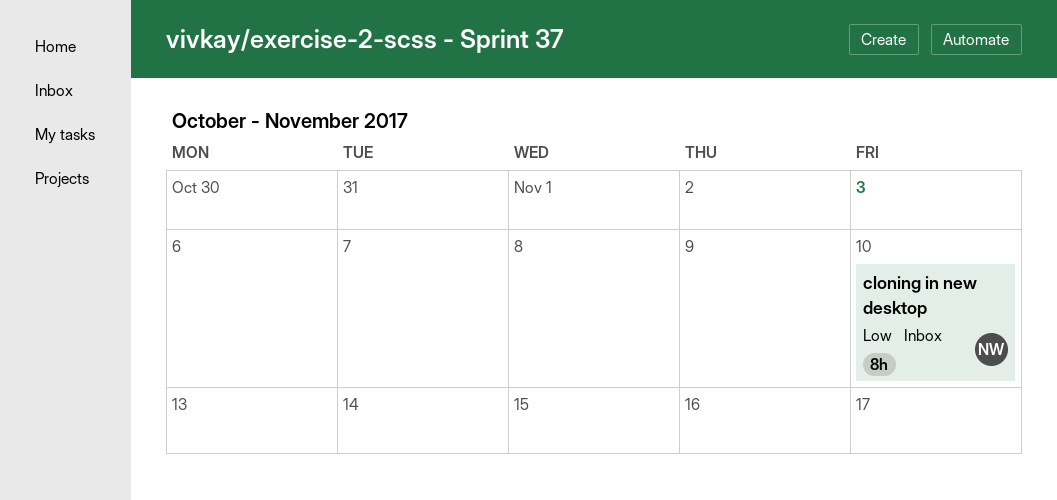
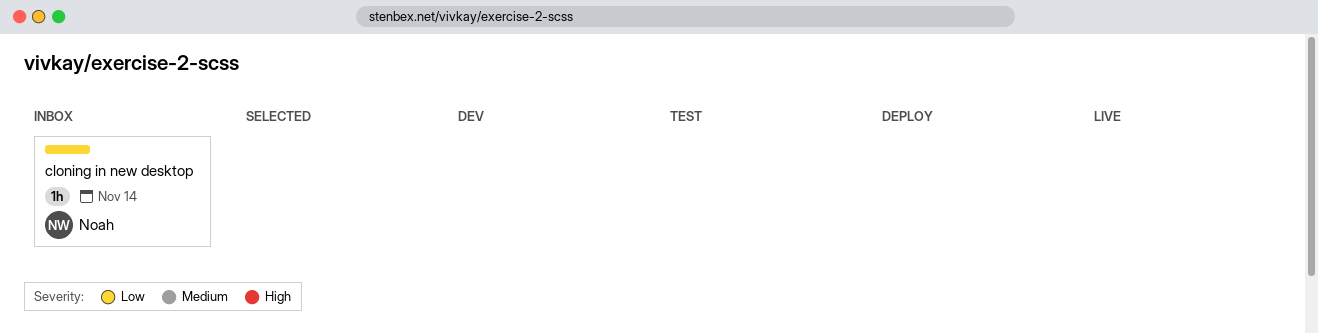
cloning in new desktop, estimate: 8h -> 1h
cloning in new desktop, due: Nov 10 -> Nov 14

